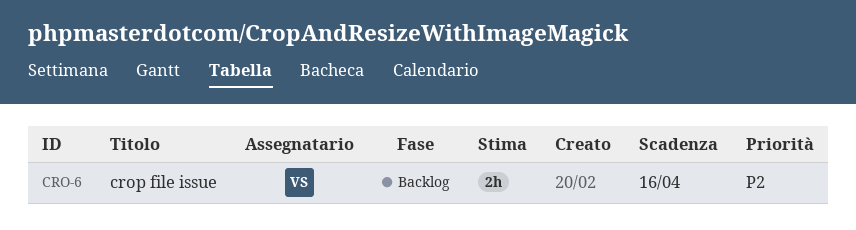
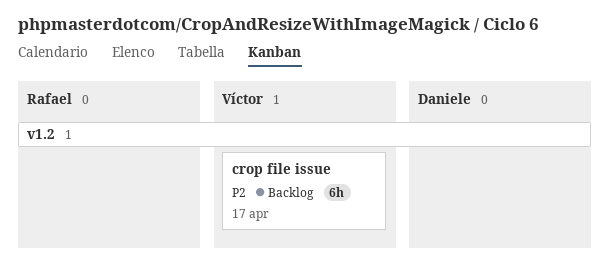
crop file issue, estimate: 2h -> 6h
crop file issue, due: Apr 16 -> Apr 17

